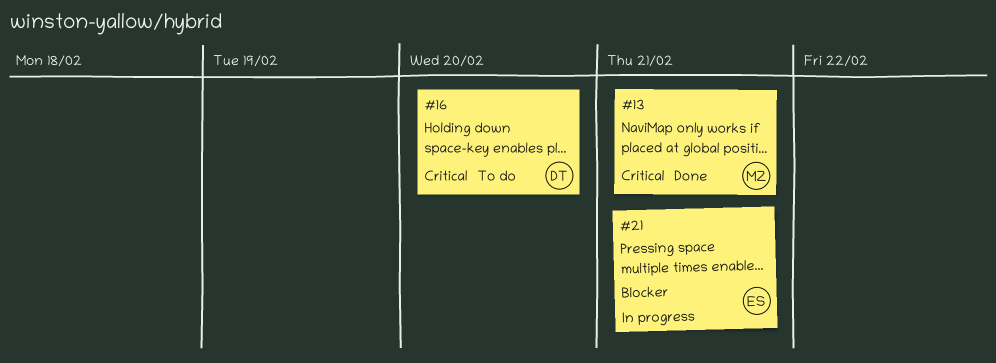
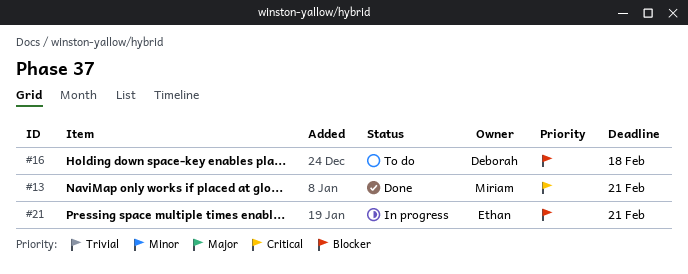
#16, priority: Critical -> Blocker
#16, due: Feb 20 -> Feb 18

